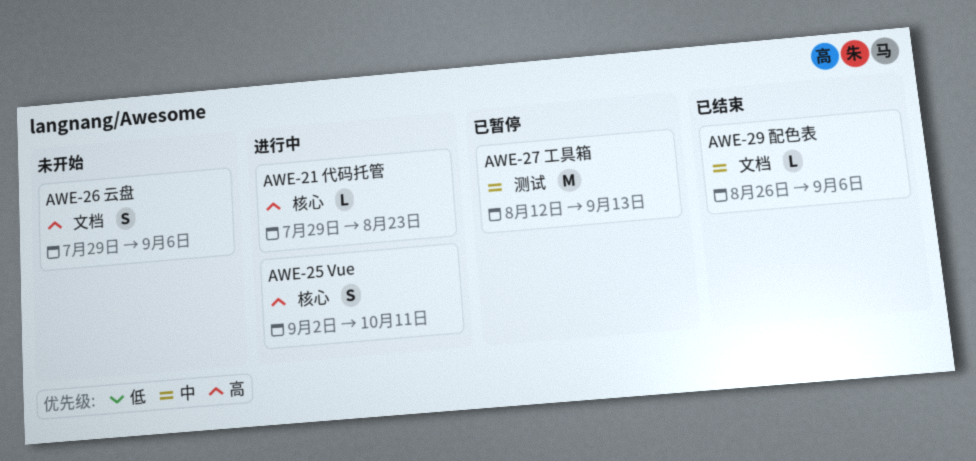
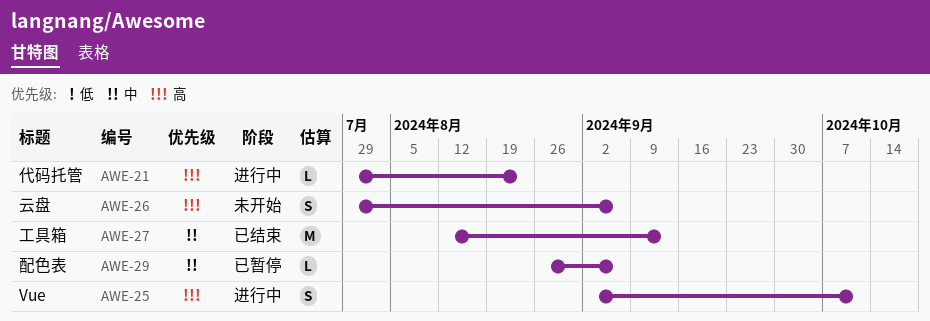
AWE-27, status: 已暂停 -> 已结束
AWE-29, status: 已结束 -> 已暂停

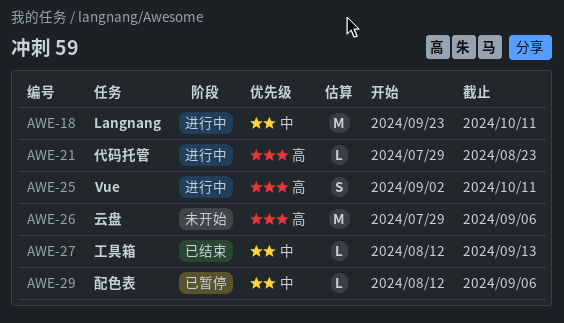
AWE-18: none -> present
AWE-26, estimate: S -> M
AWE-27, estimate: M -> L
AWE-29, start: Aug 26 -> Aug 12

